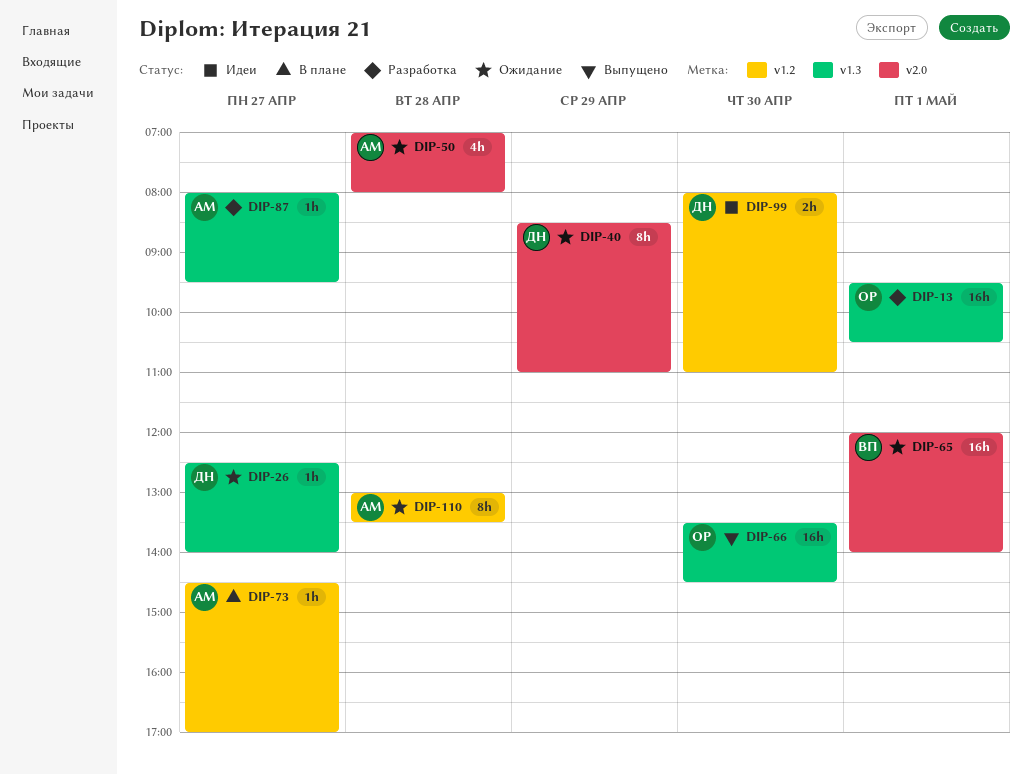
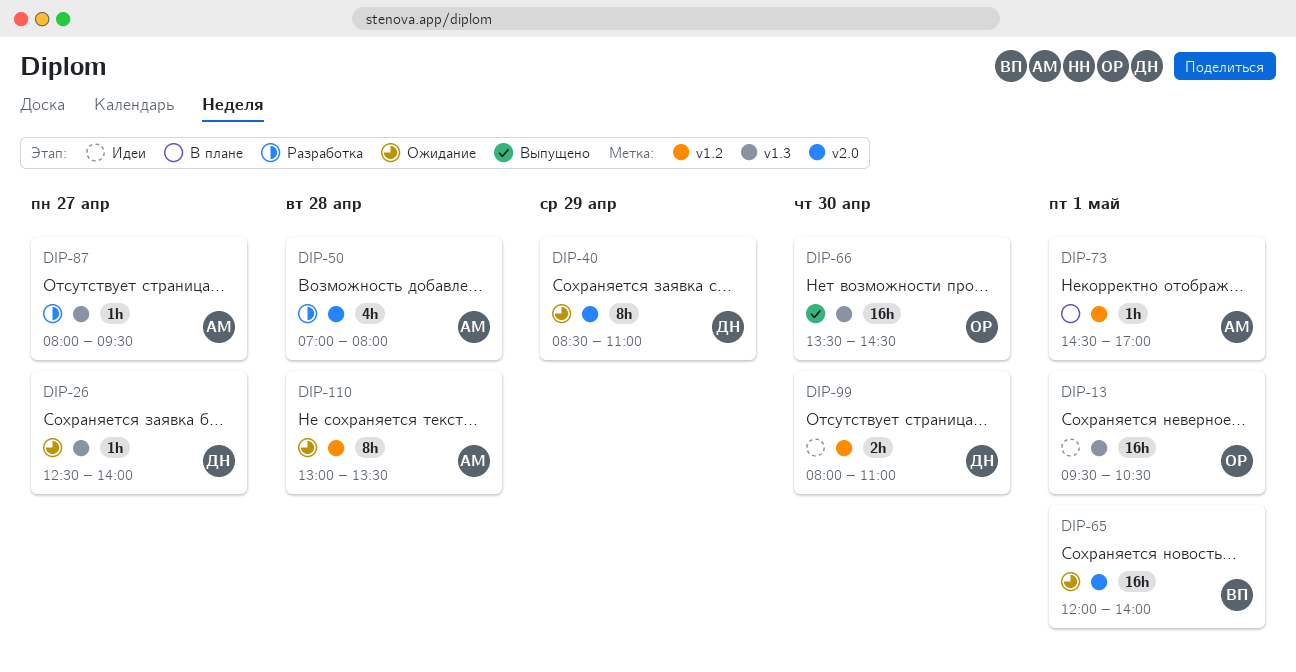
DIP-13, status: Разработка -> Идеи
DIP-50, status: Ожидание -> Разработка
DIP-73, day: Apr 27 -> May 1

